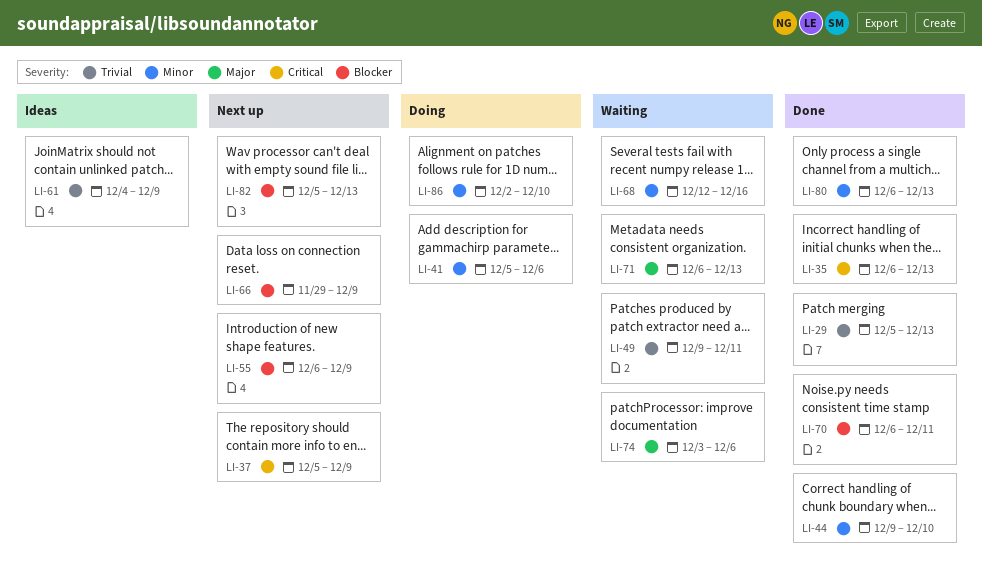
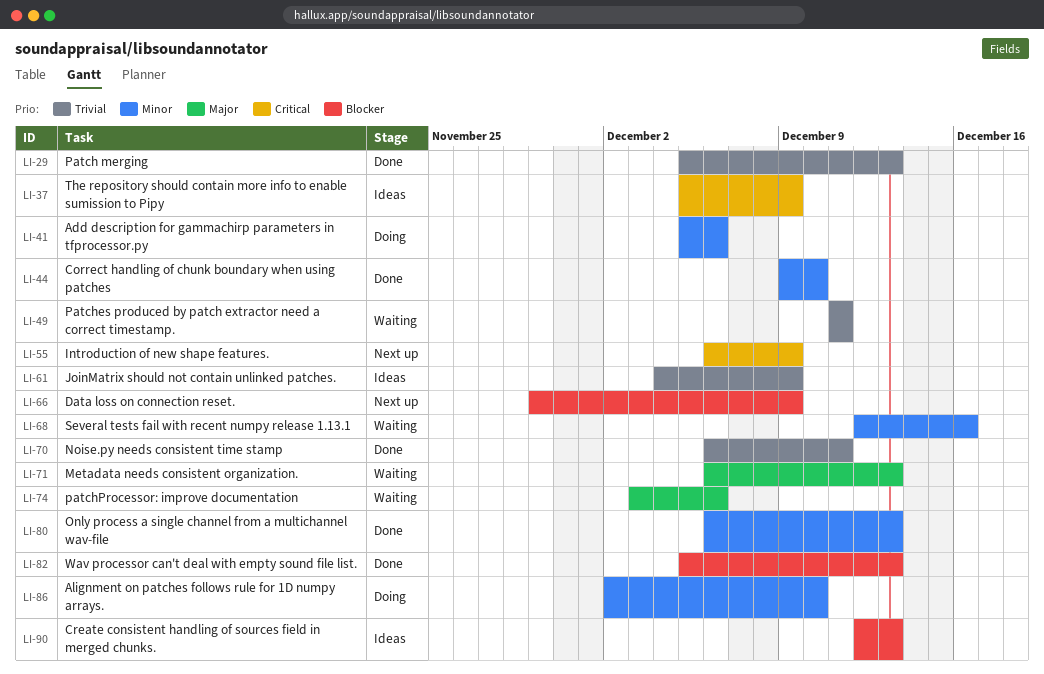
LI-35: present -> none
LI-37, status: Next up -> Ideas
LI-49, start: Dec 9 -> Dec 11
LI-55, priority: Blocker -> Critical
LI-70, priority: Blocker -> Trivial
LI-82, status: Next up -> Done
LI-90: none -> present

